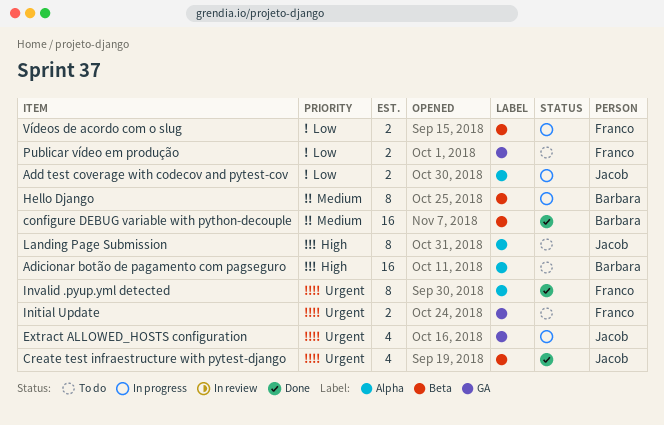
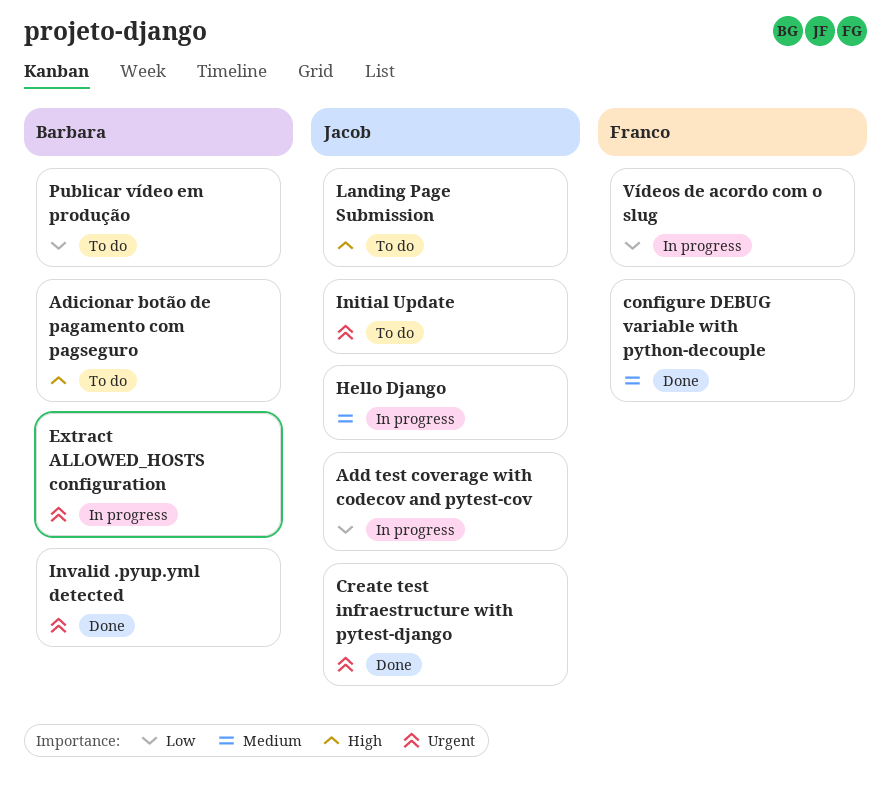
configure DEBUG variable with python-decouple, owner: Barbara -> Franco
Extract ALLOWED_HOSTS configuration, owner: Jacob -> Barbara
Hello Django, owner: Barbara -> Jacob
Initial Update, owner: Franco -> Jacob
Invalid .pyup.yml detected, owner: Franco -> Barbara
Publicar vídeo em produção, owner: Franco -> Barbara

